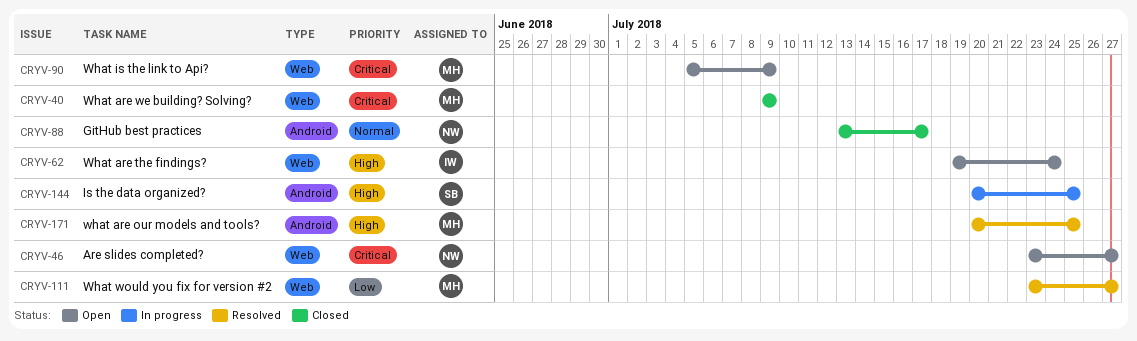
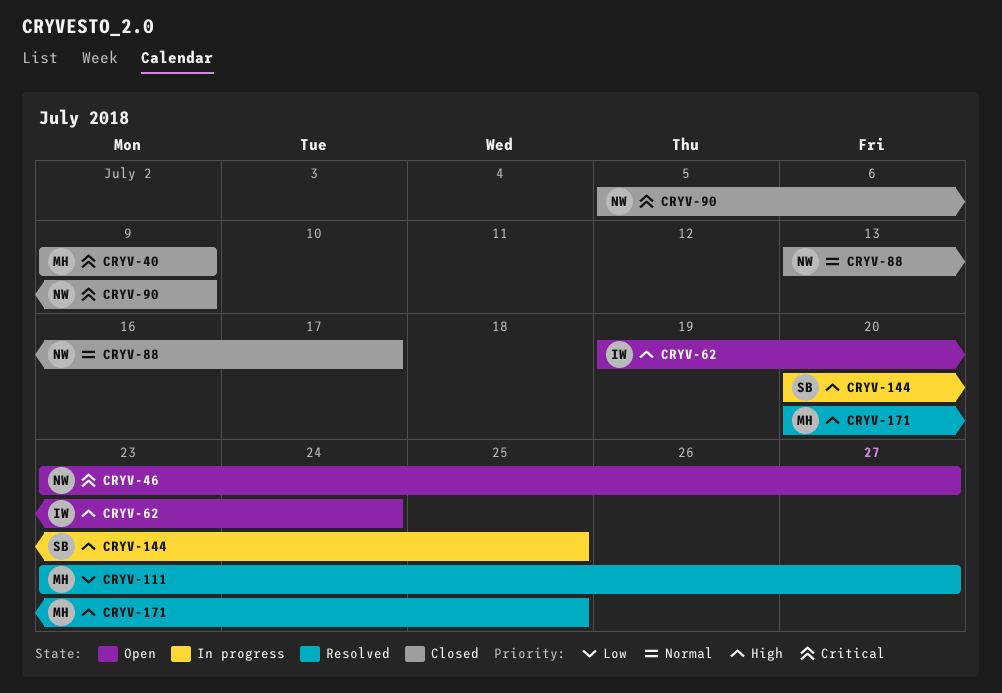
CRYV-90, status: Open -> Closed
CRYV-90, owner: MH -> NW

